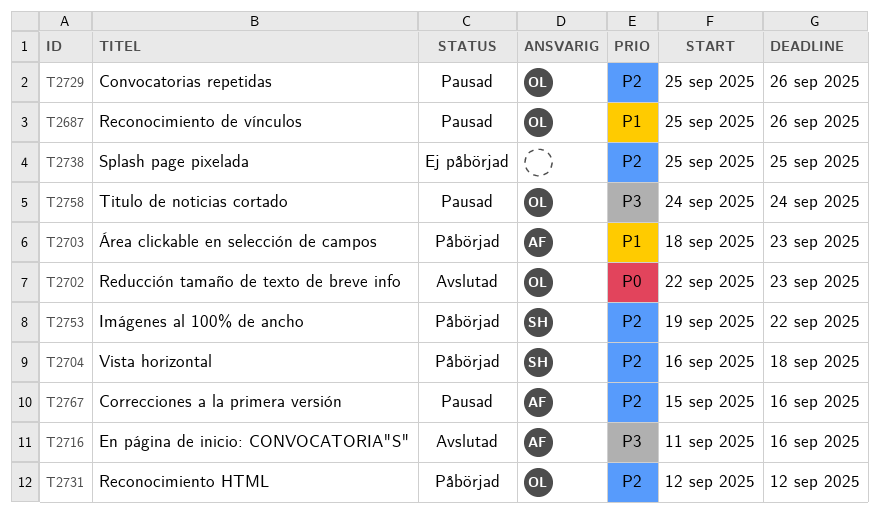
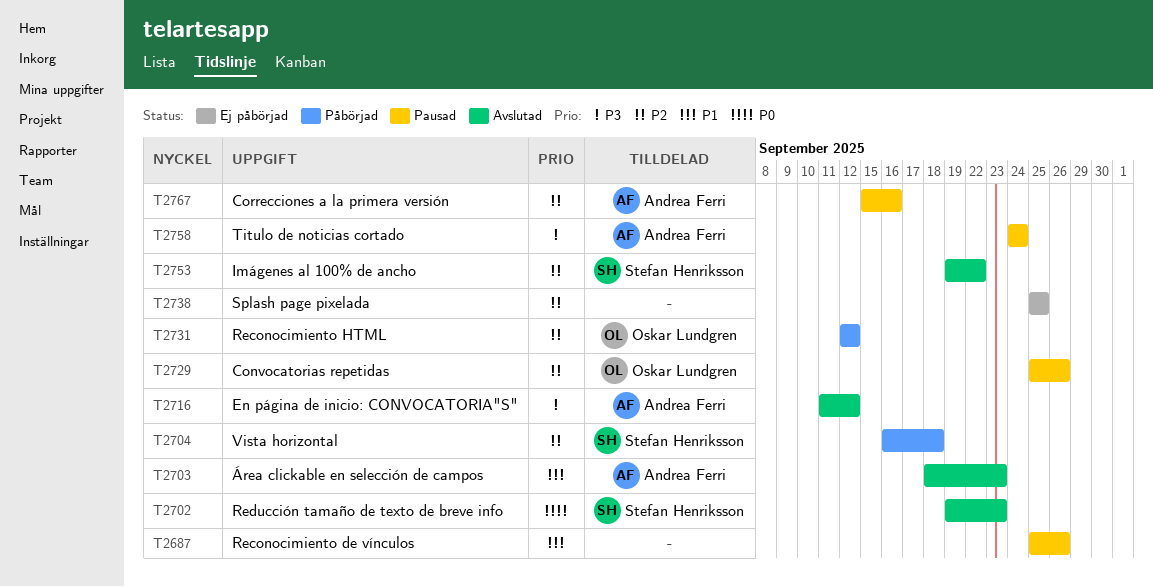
T2687, owner: Oskar Lundgren -> none
T2702, owner: Oskar Lundgren -> Stefan Henriksson
T2702, start: Sep 22 -> Sep 19
T2703, status: Påbörjad -> Avslutad
T2716, due: Sep 16 -> Sep 12
T2753, status: Påbörjad -> Avslutad
T2758, owner: Oskar Lundgren -> Andrea Ferri

